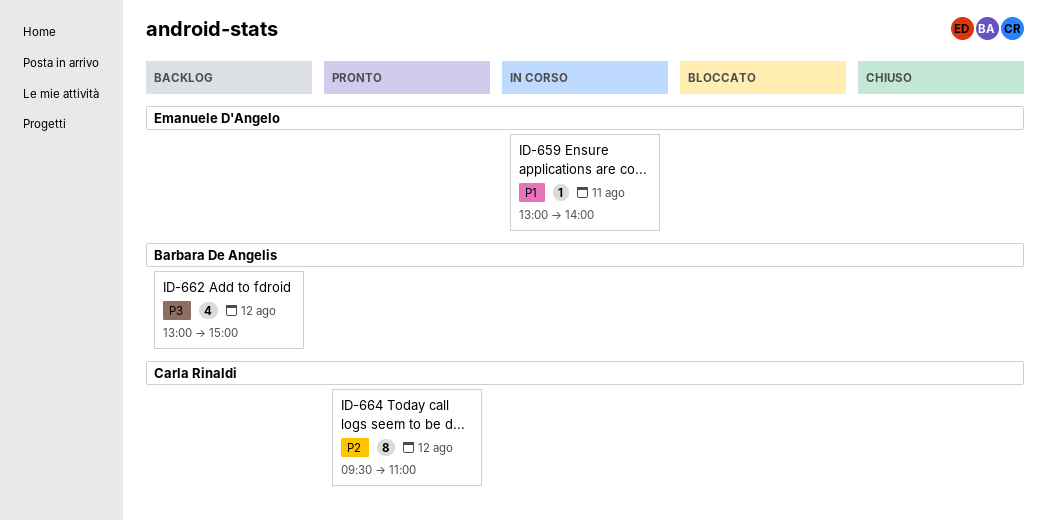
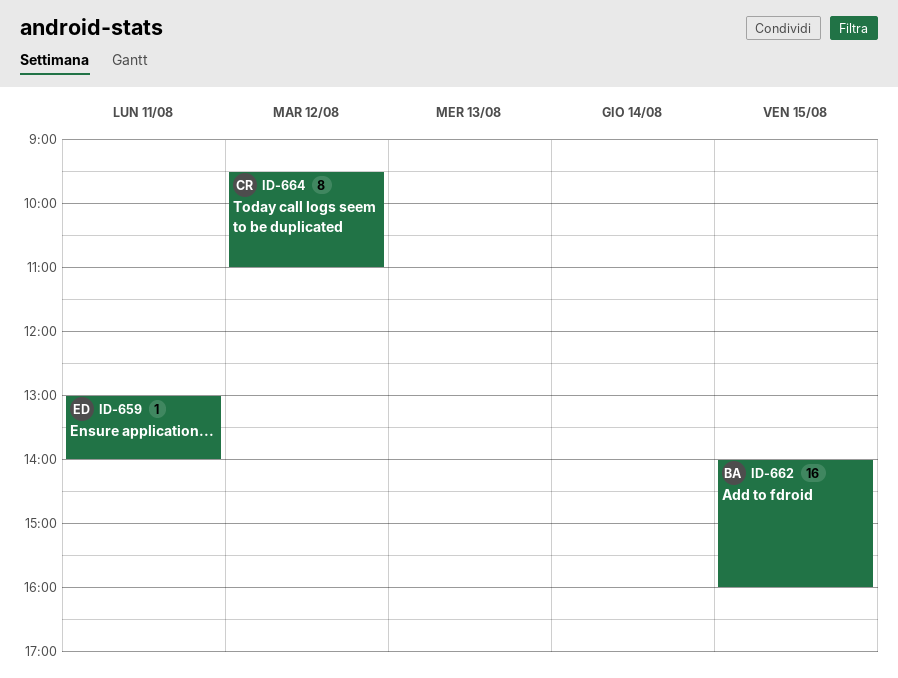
ID-662, estimate: 4 -> 16
ID-662, day: Aug 12 -> Aug 15
ID-662, begins: 13:00 -> 14:00
ID-662, ends: 15:00 -> 16:00

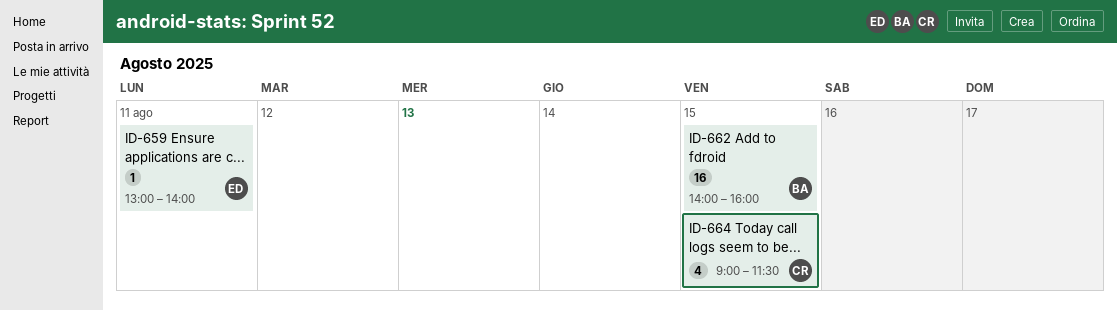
ID-664, estimate: 8 -> 4
ID-664, day: Aug 12 -> Aug 15
ID-664, begins: 09:30 -> 09:00
ID-664, ends: 11:00 -> 11:30

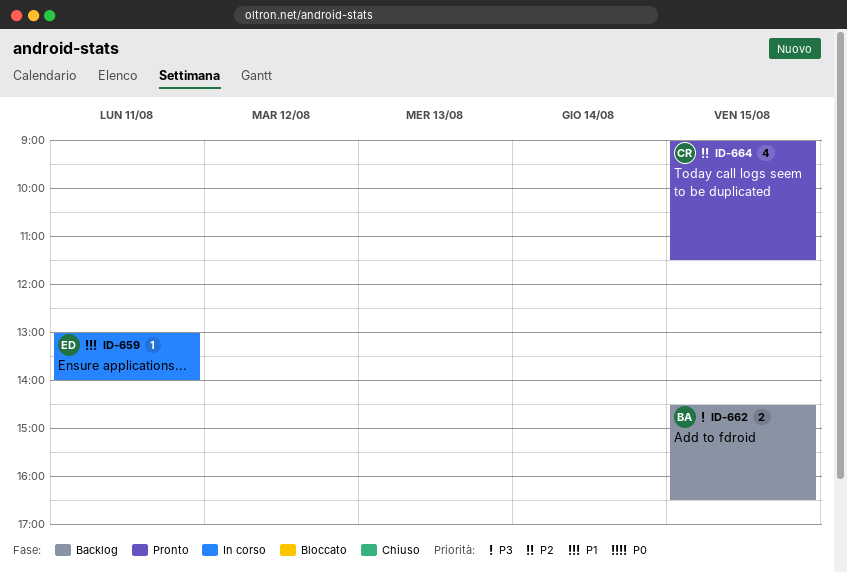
ID-662, estimate: 16 -> 2
ID-662, begins: 14:00 -> 14:30
ID-662, ends: 16:00 -> 16:30

